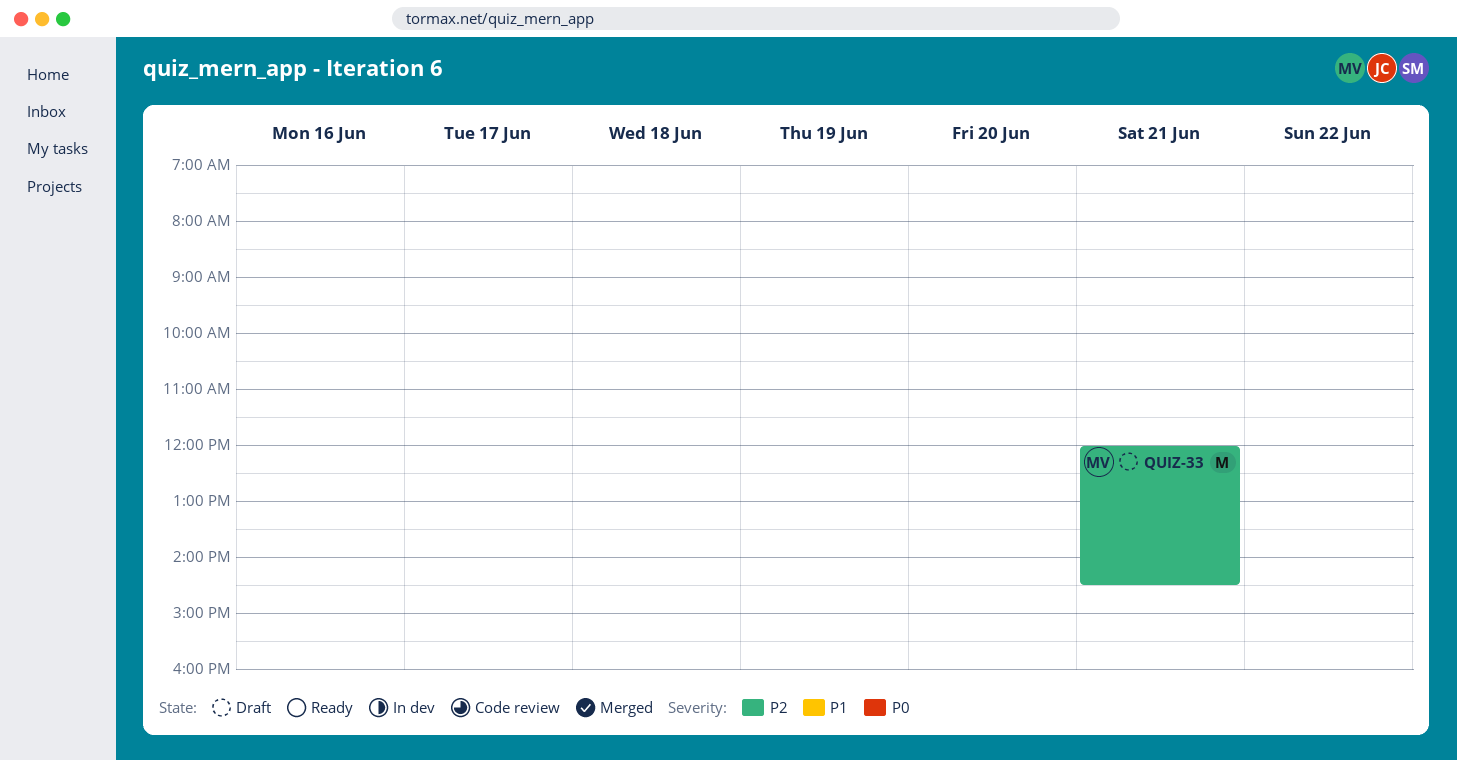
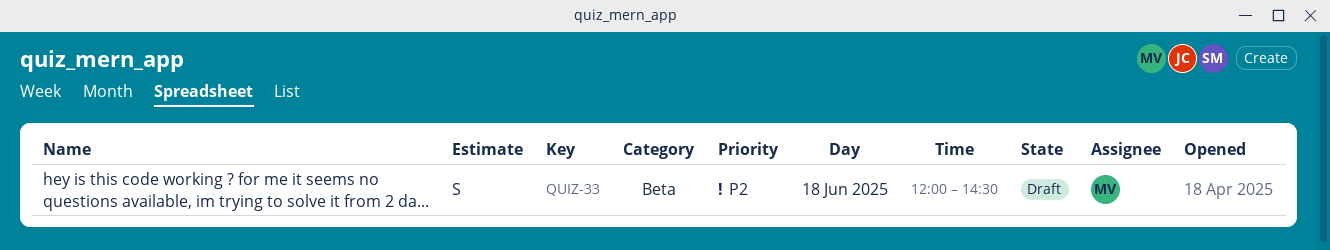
QUIZ-33, estimate: M -> S
QUIZ-33, day: Jun 21 -> Jun 18

